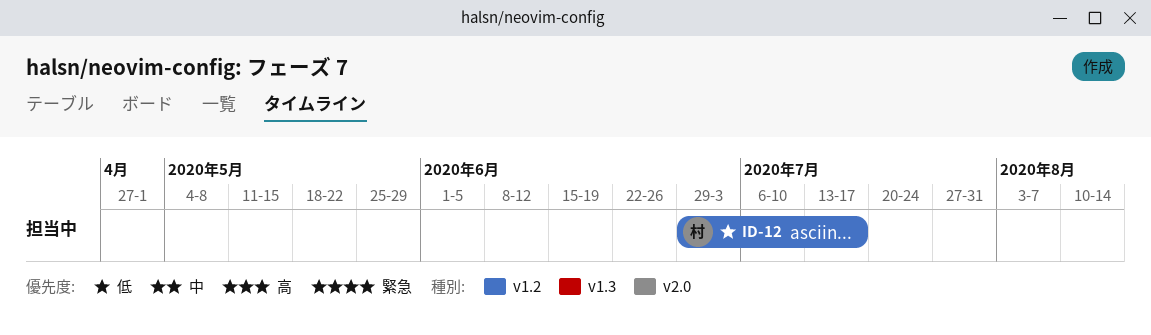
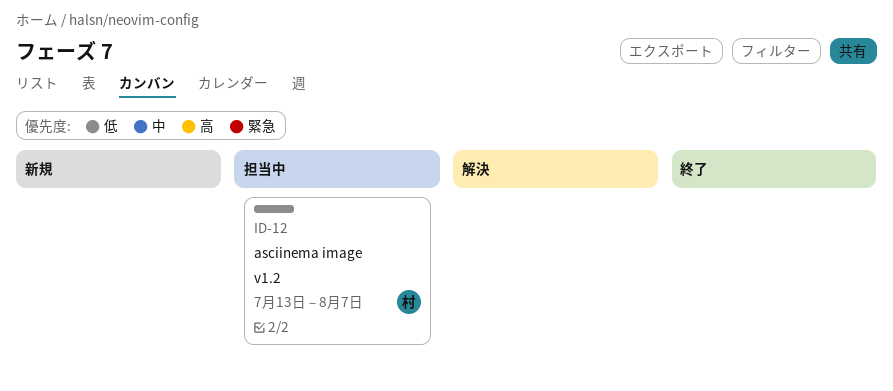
ID-12, start: Jun 29 -> Jul 13
ID-12, due: Jul 17 -> Aug 7

